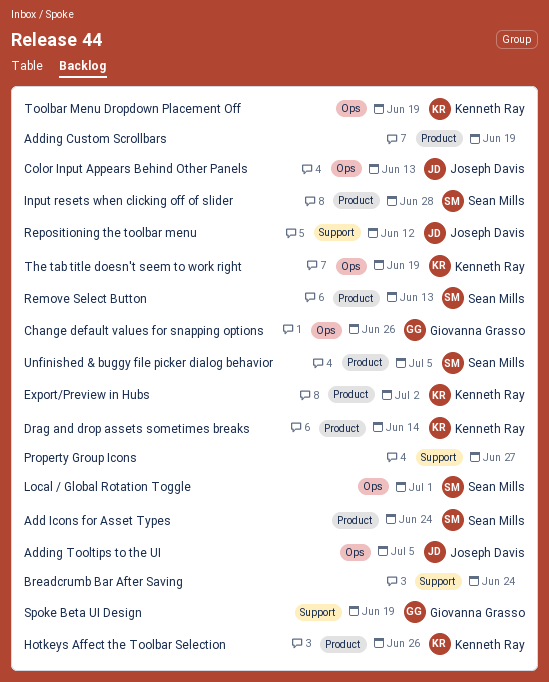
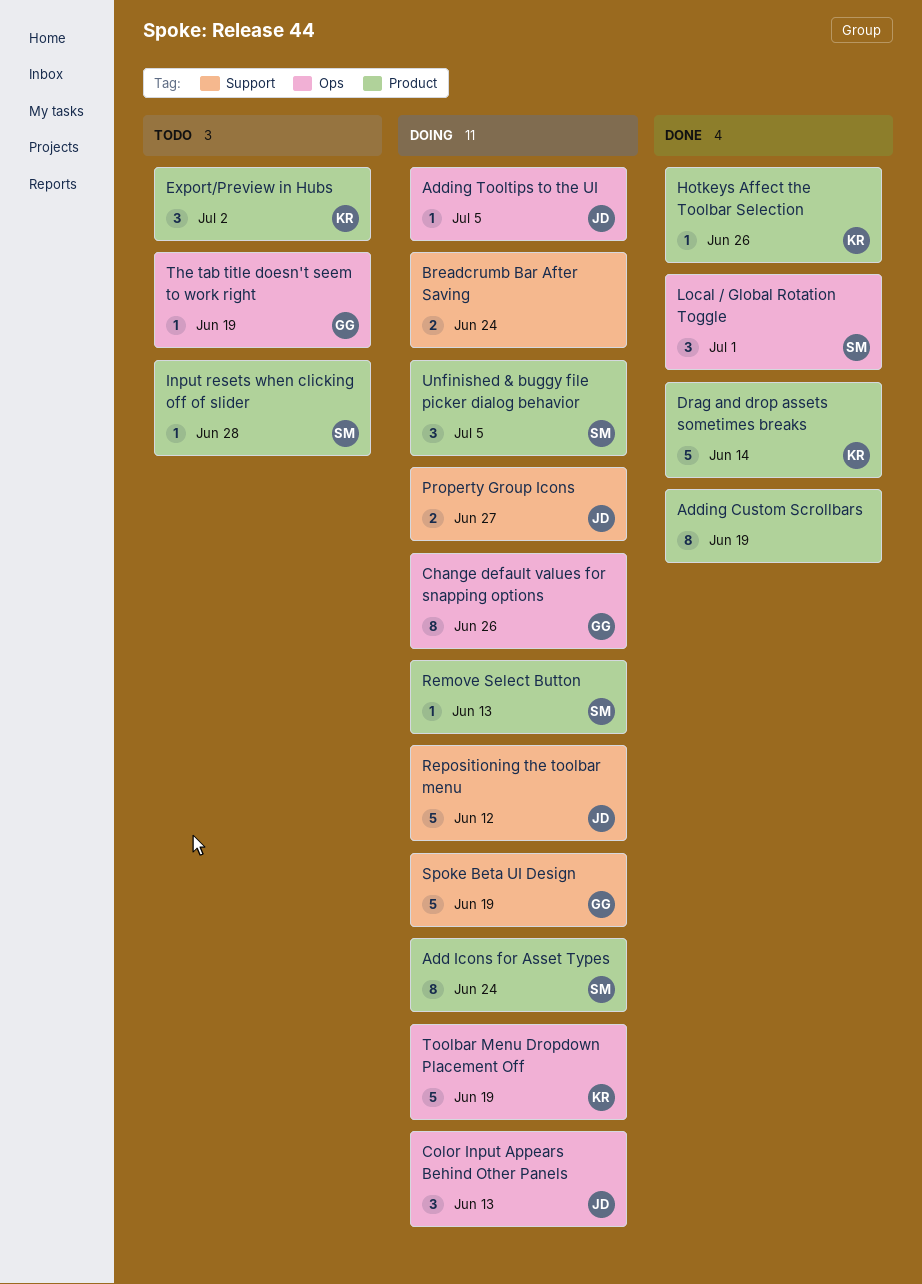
Property Group Icons, owner: none -> Joseph Davis
The tab title doesn't seem to work right, owner: Kenneth Ray -> Giovanna Grasso

